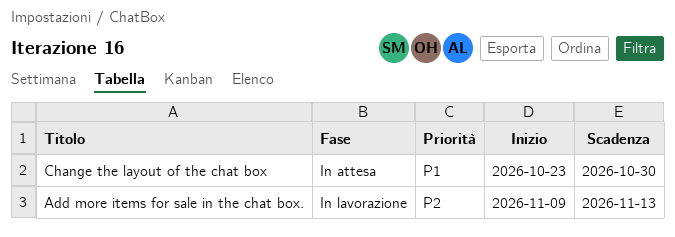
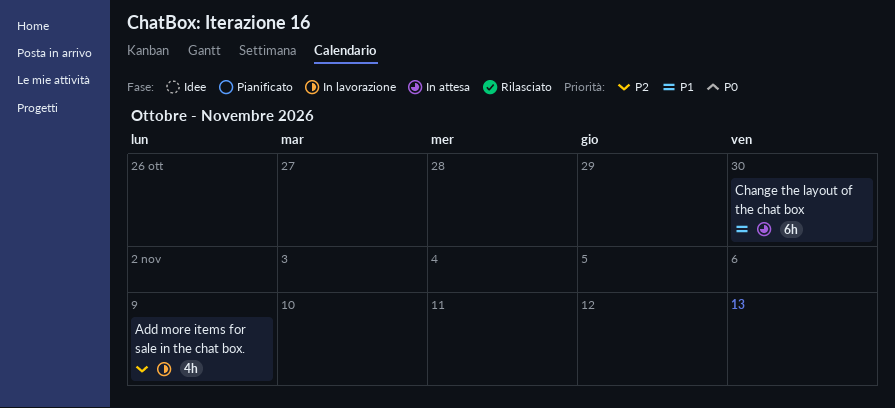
Add more items for sale in the chat box., due: Nov 13 -> Nov 9

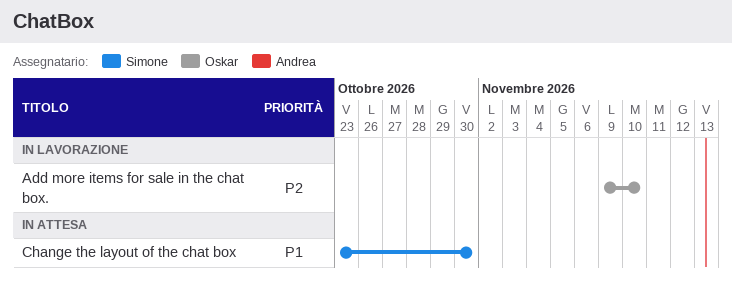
Add more items for sale in the chat box., due: Nov 9 -> Nov 10

